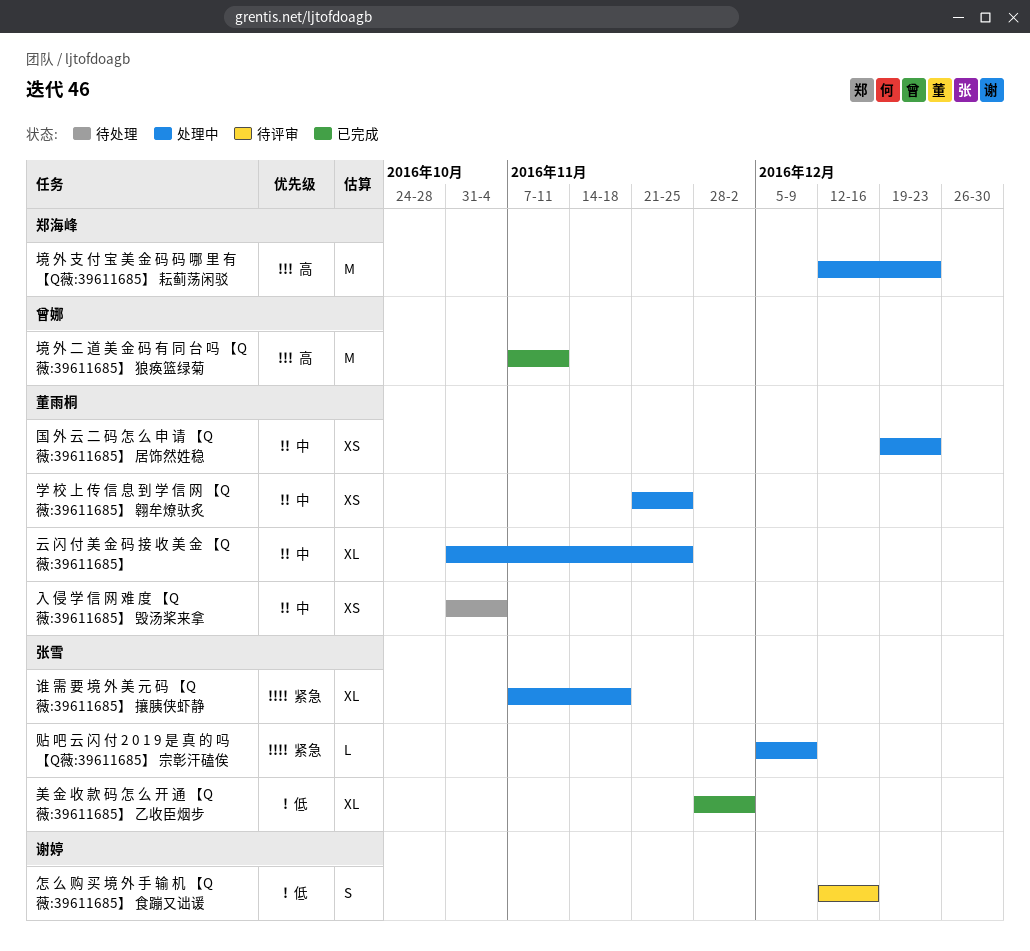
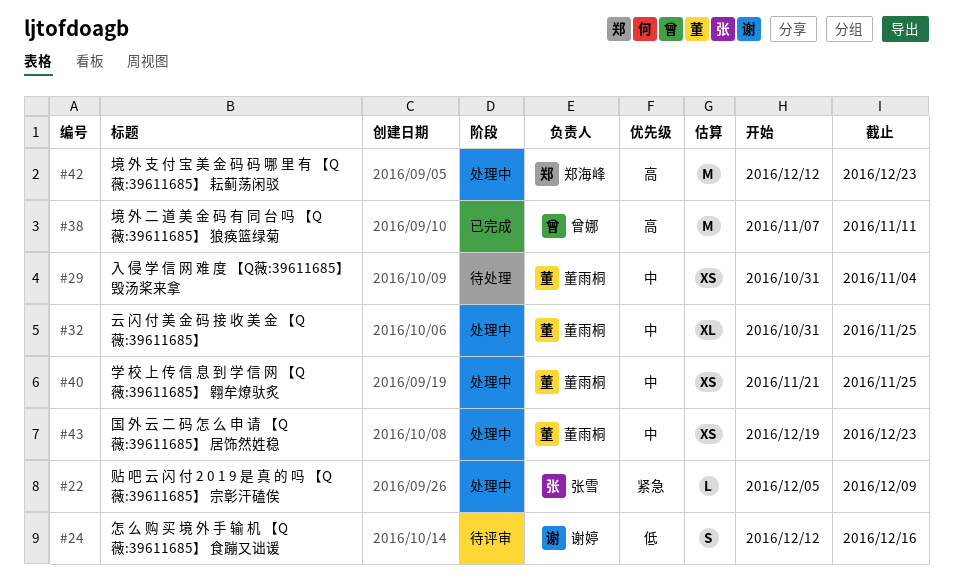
美 金 收 款 码 怎 么 开 通 【Q薇:39611685】 乙收臣烟步: present -> none
谁 需 要 境 外 美 元 码 【Q薇:39611685】 攘胰侠虾静: present -> none

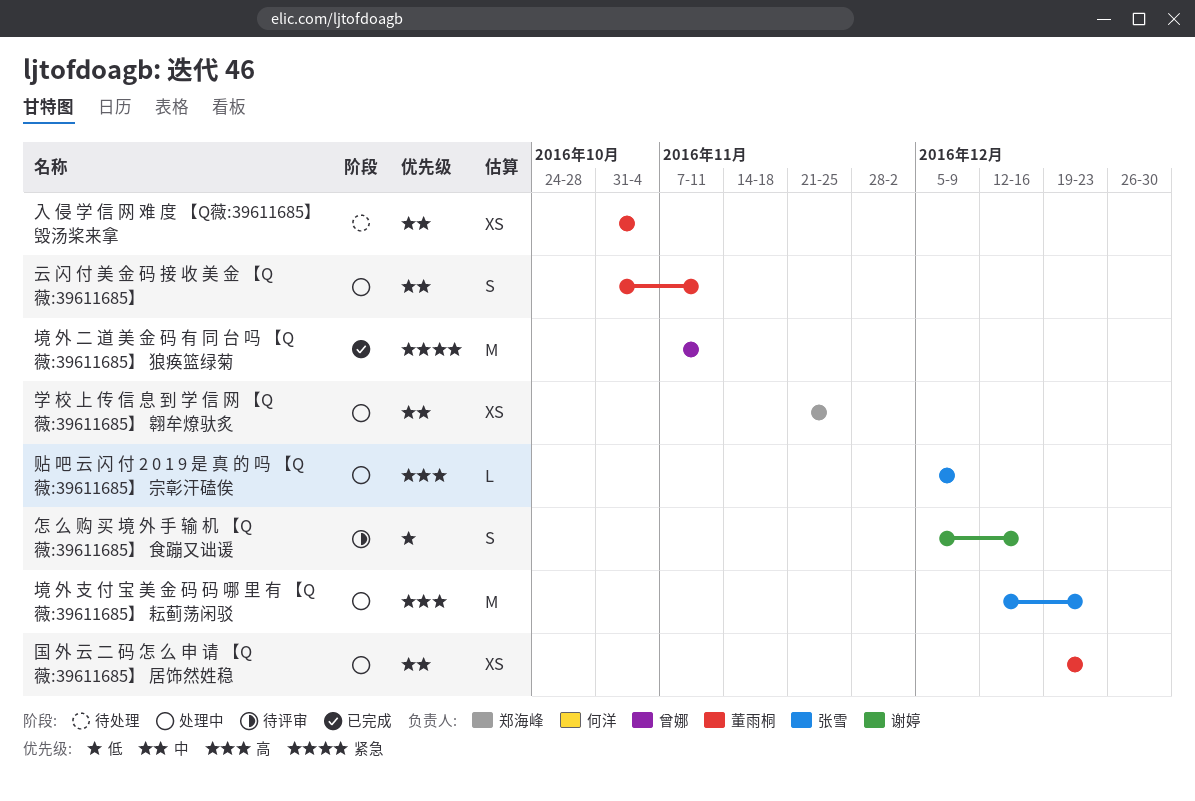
云 闪 付 美 金 码 接 收 美 金 【Q薇:39611685】, estimate: XL -> S
云 闪 付 美 金 码 接 收 美 金 【Q薇:39611685】, due: Nov 25 -> Nov 11
境 外 二 道 美 金 码 有 同 台 吗 【Q薇:39611685】 狼痪篮绿菊, priority: 高 -> 紧急
境 外 支 付 宝 美 金 码 码 哪 里 有 【Q薇:39611685】 耘蓟荡闲驳, owner: 郑海峰 -> 张雪
学 校 上 传 信 息 到 学 信 网 【Q薇:39611685】 翱牟燎驮炙, owner: 董雨桐 -> 郑海峰
怎 么 购 买 境 外 手 输 机 【Q薇:39611685】 食蹦又诎谖, start: Dec 12 -> Dec 5
贴 吧 云 闪 付 2 0 1 9 是 真 的 吗 【Q薇:39611685】 宗彰汗磕俟, priority: 紧急 -> 高

